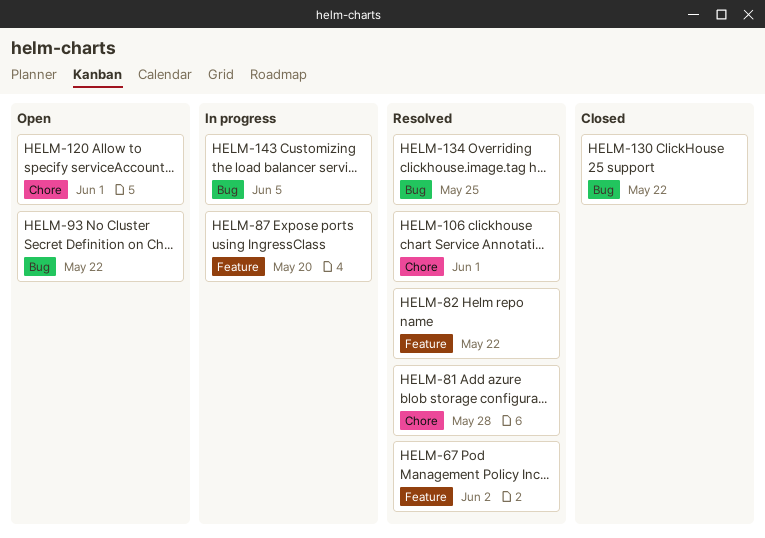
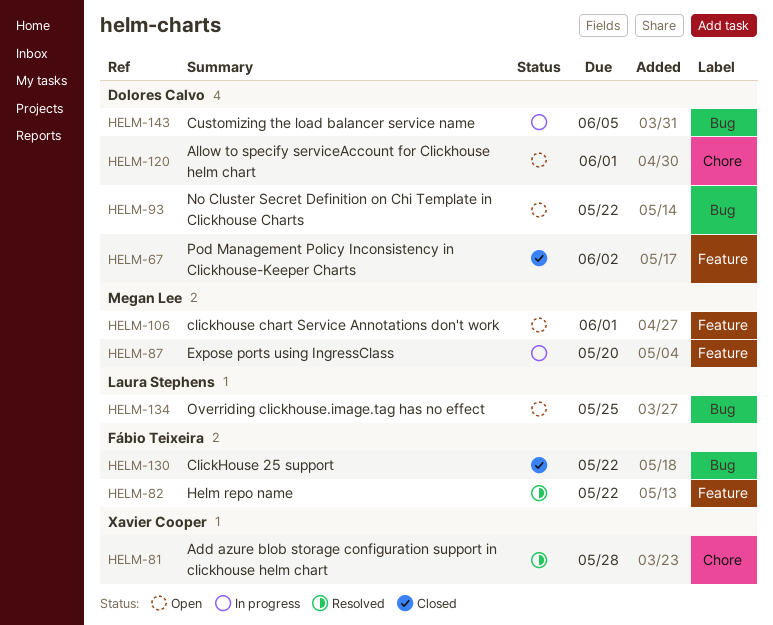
HELM-67, status: Resolved -> Closed
HELM-106, status: Resolved -> Open
HELM-106, label: Chore -> Feature
HELM-134, status: Resolved -> Open

